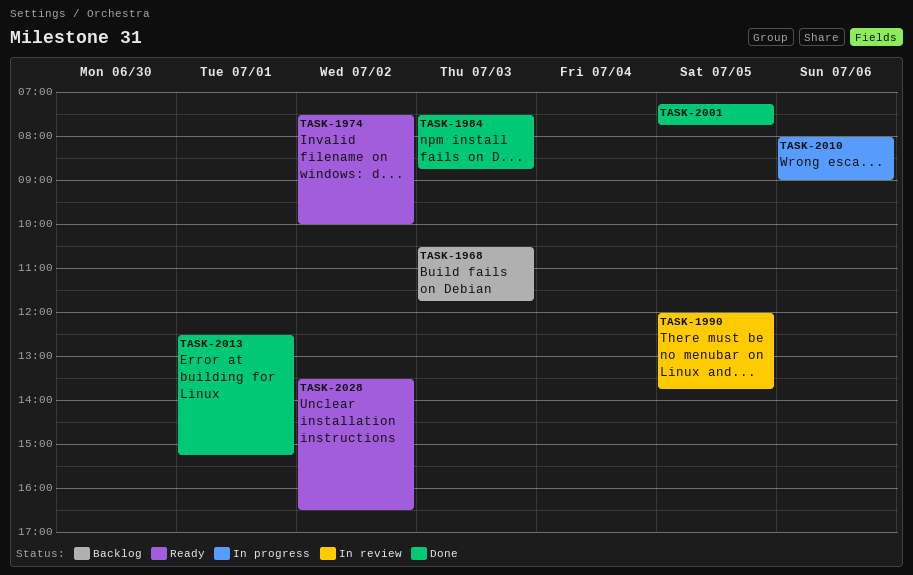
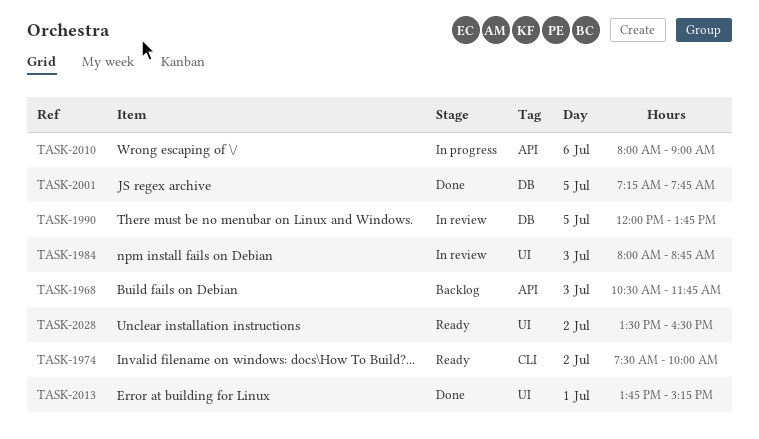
TASK-1984, status: Done -> In review
TASK-1984, begins: 07:30 -> 08:00
TASK-2013, begins: 12:30 -> 13:45

